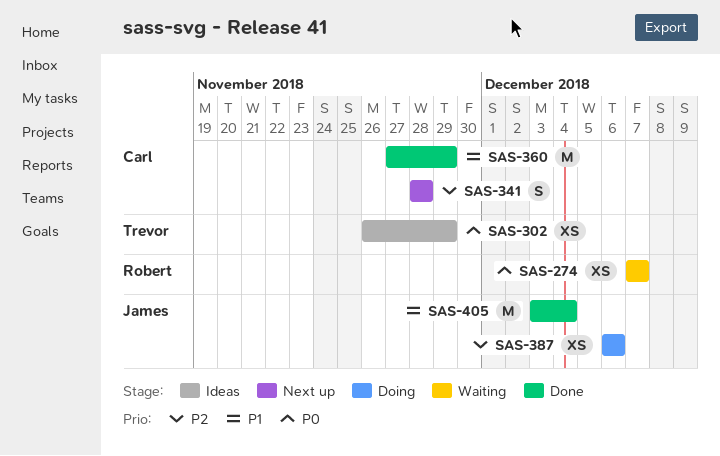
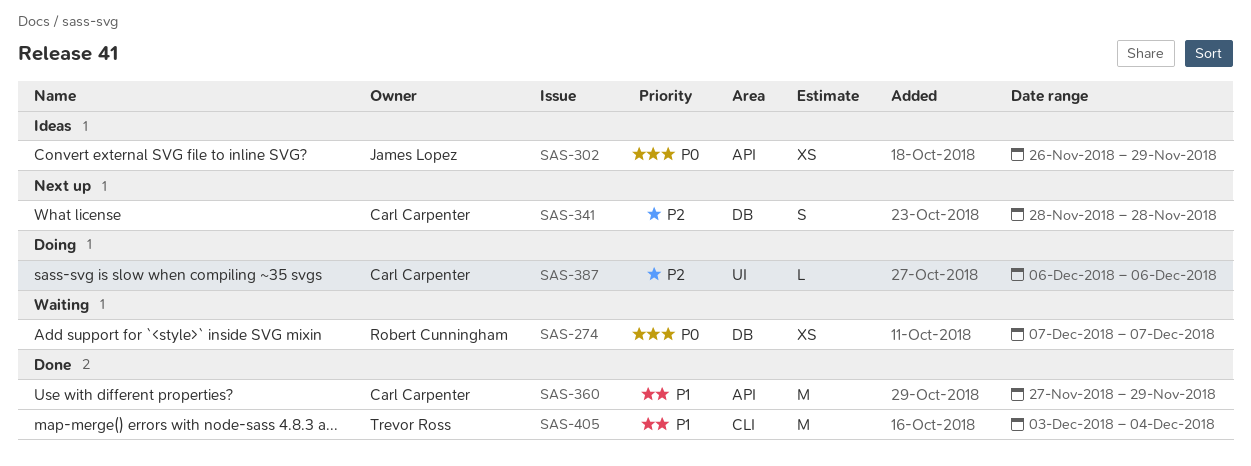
SAS-302, owner: Trevor Ross -> James Lopez
SAS-387, owner: James Lopez -> Carl Carpenter
SAS-387, estimate: XS -> L
SAS-405, owner: James Lopez -> Trevor Ross

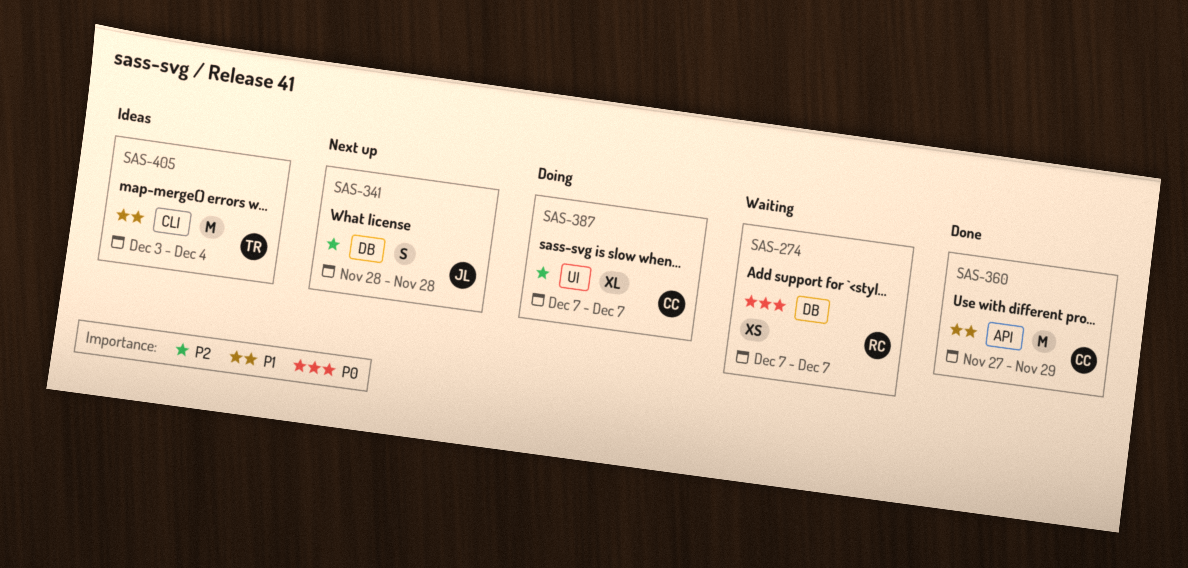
SAS-302: present -> none
SAS-341, owner: Carl Carpenter -> James Lopez
SAS-387, estimate: L -> XL
SAS-387, start: Dec 6 -> Dec 7
SAS-387, due: Dec 6 -> Dec 7
SAS-405, status: Done -> Ideas

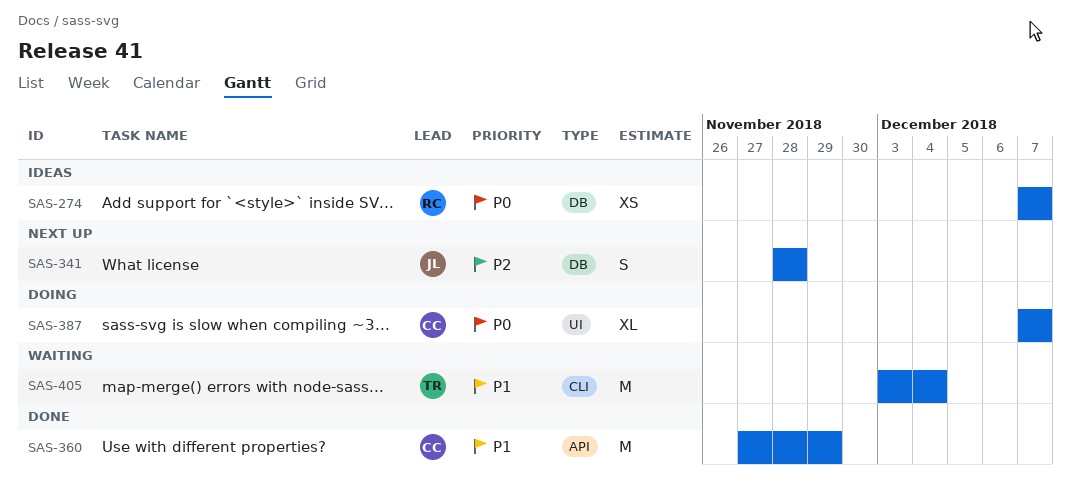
SAS-274, status: Waiting -> Ideas
SAS-387, priority: P2 -> P0
SAS-405, status: Ideas -> Waiting

